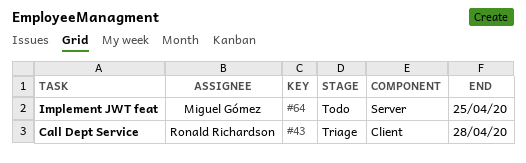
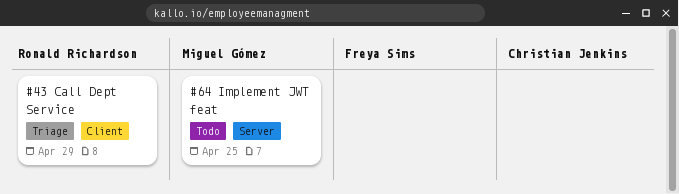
#43, due: Apr 28 -> Apr 29

